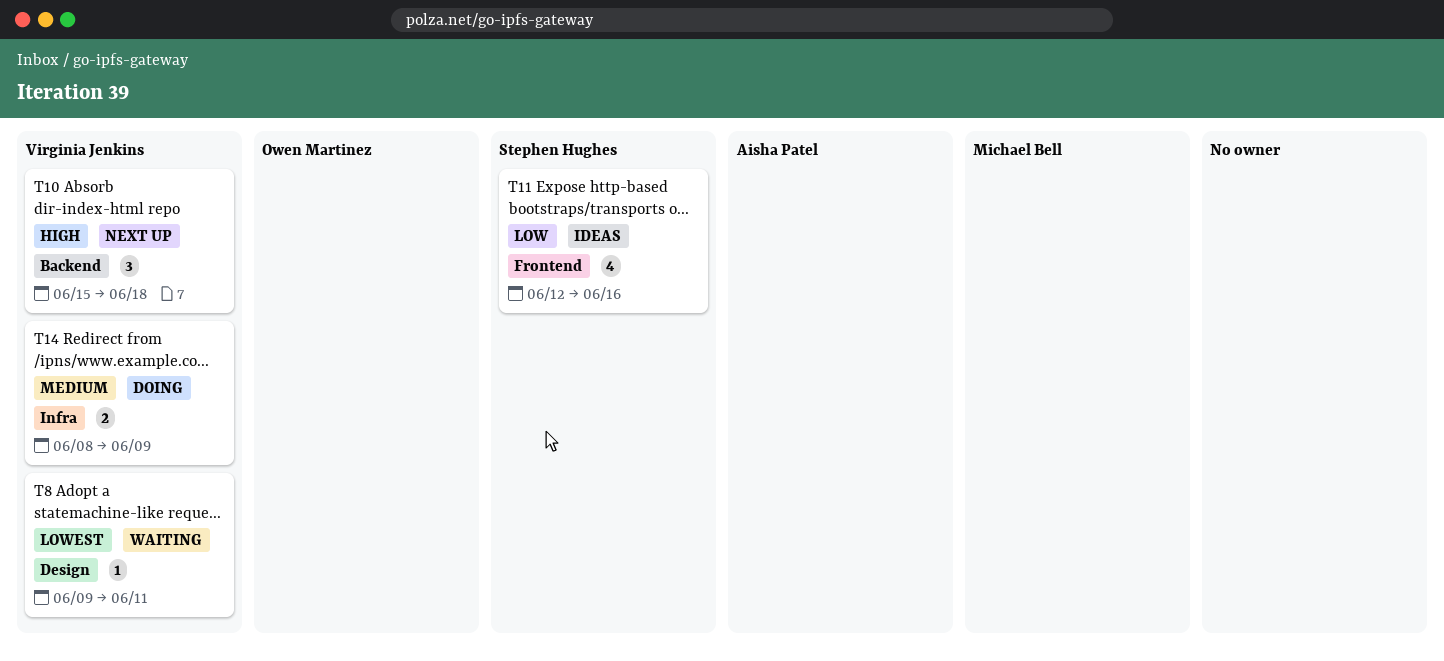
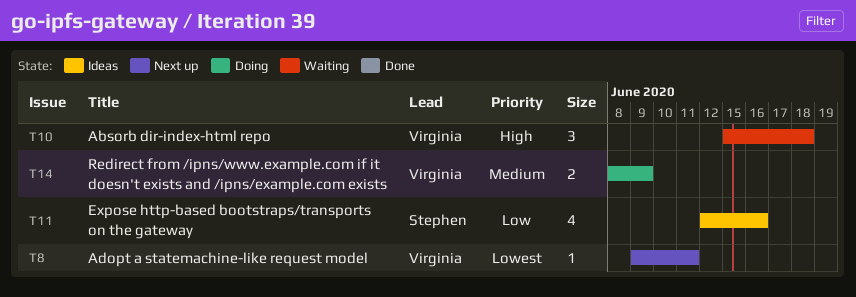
T8, status: Waiting -> Next up
T10, status: Next up -> Waiting

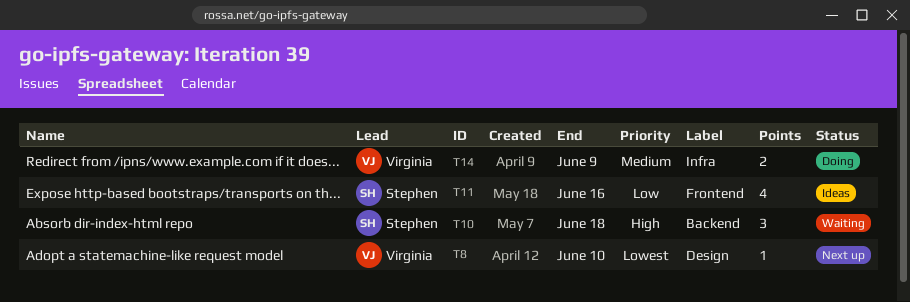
T8, due: Jun 11 -> Jun 10
T10, owner: Virginia -> Stephen

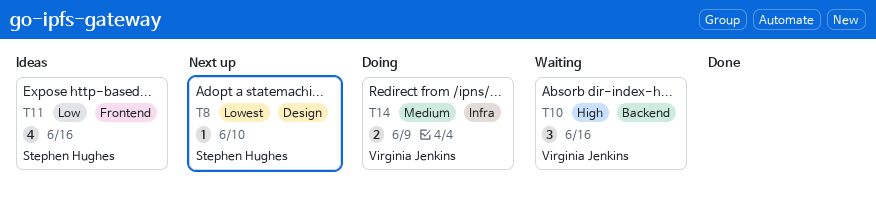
T8, owner: Virginia Jenkins -> Stephen Hughes
T10, owner: Stephen Hughes -> Virginia Jenkins
T10, due: Jun 18 -> Jun 16

